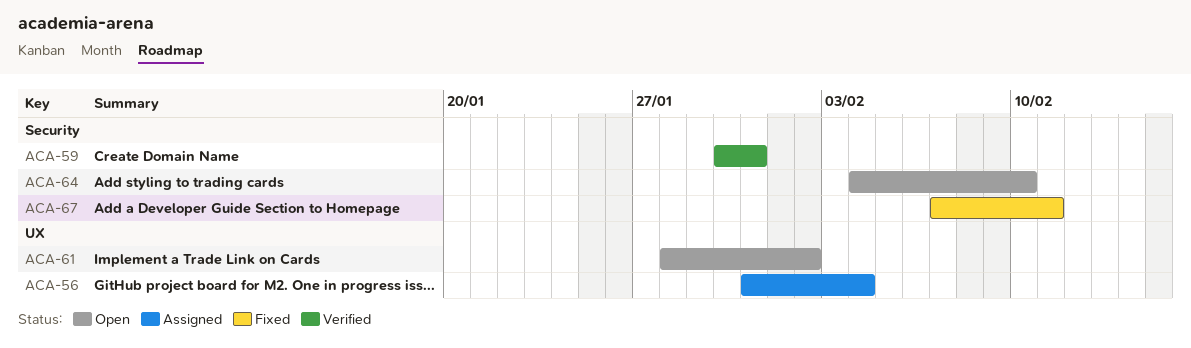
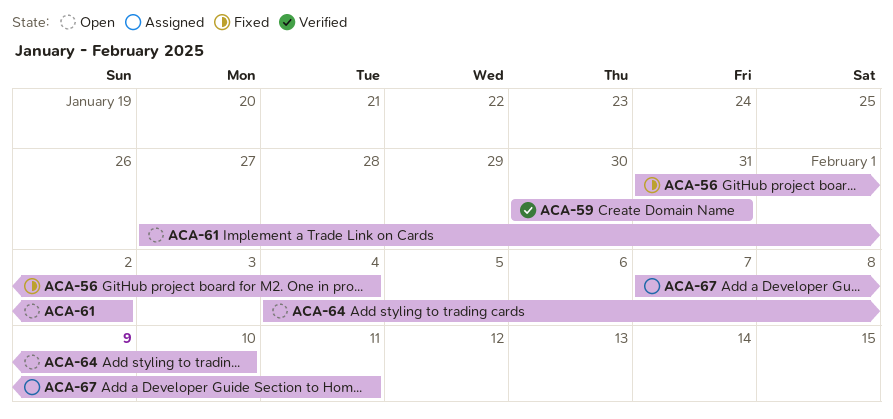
ACA-56, status: Assigned -> Fixed
ACA-61, start: Jan 28 -> Jan 27
ACA-67, status: Fixed -> Assigned

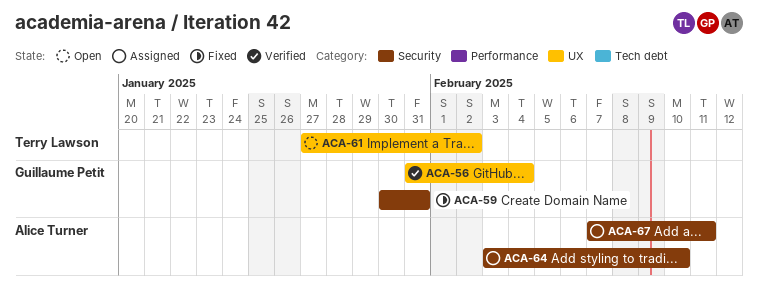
ACA-56, status: Fixed -> Verified
ACA-59, status: Verified -> Fixed
ACA-64, status: Open -> Assigned
ACA-64, start: Feb 4 -> Feb 3

